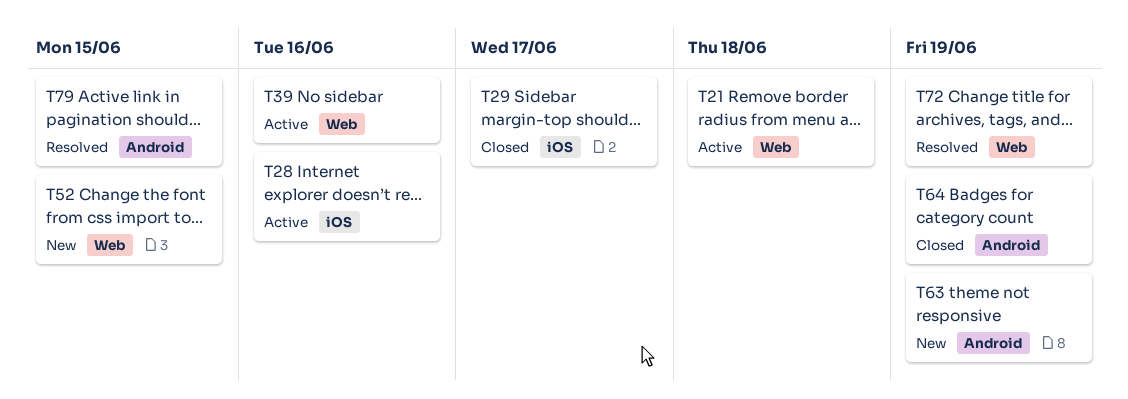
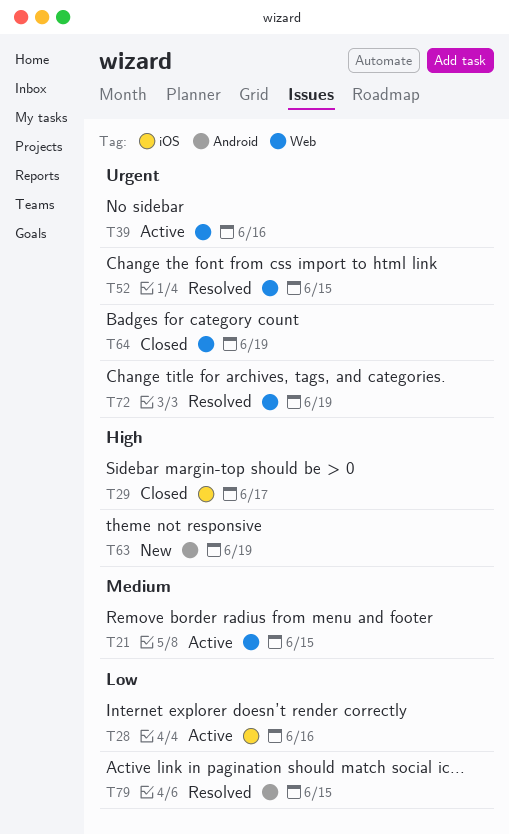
T21, due: Jun 18 -> Jun 15
T52, status: New -> Resolved
T64, label: Android -> Web

